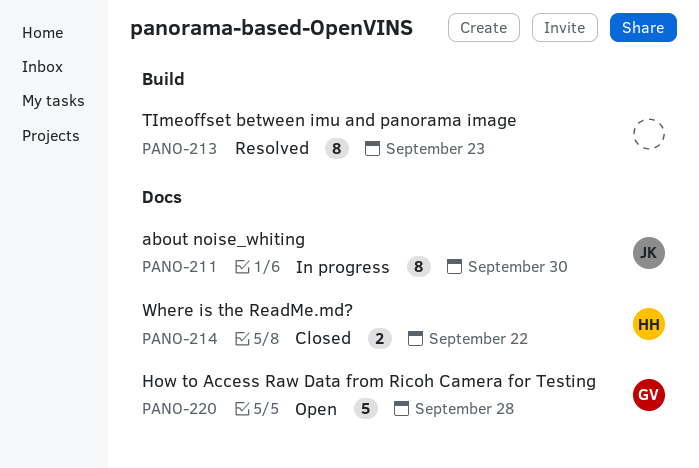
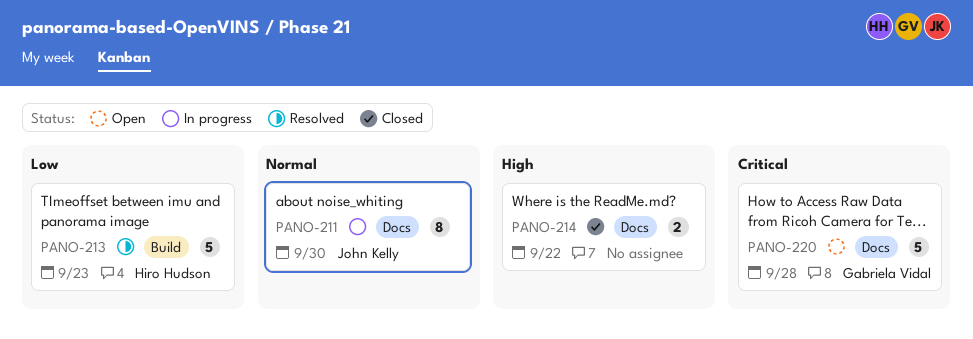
PANO-213, owner: none -> Hiro Hudson
PANO-213, estimate: 8 -> 5
PANO-214, owner: Hiro Hudson -> none

